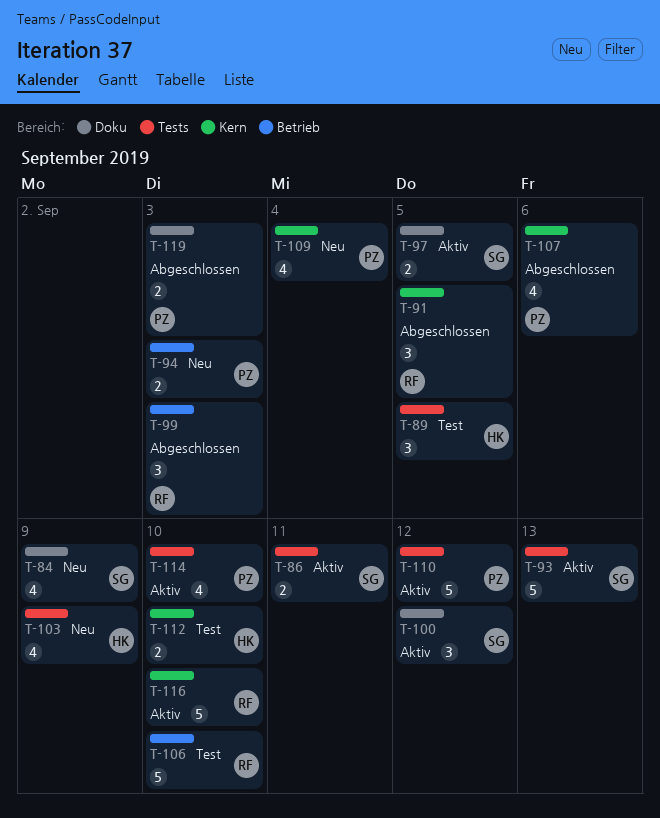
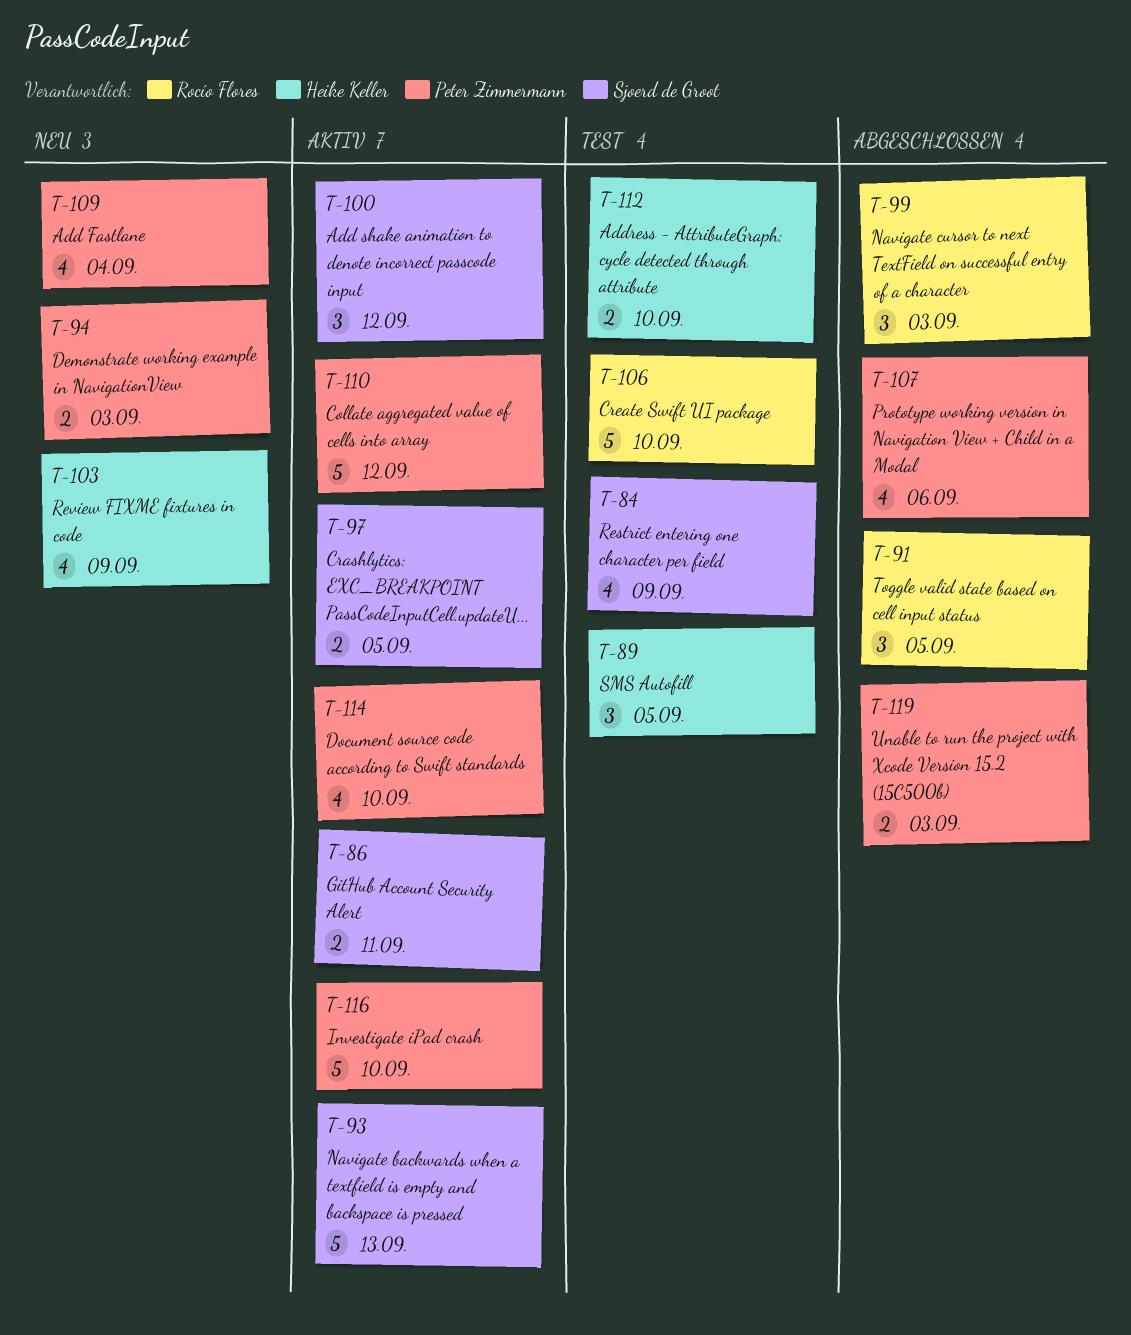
T-84, status: Neu -> Test
T-116, owner: Rocío Flores -> Peter Zimmermann

